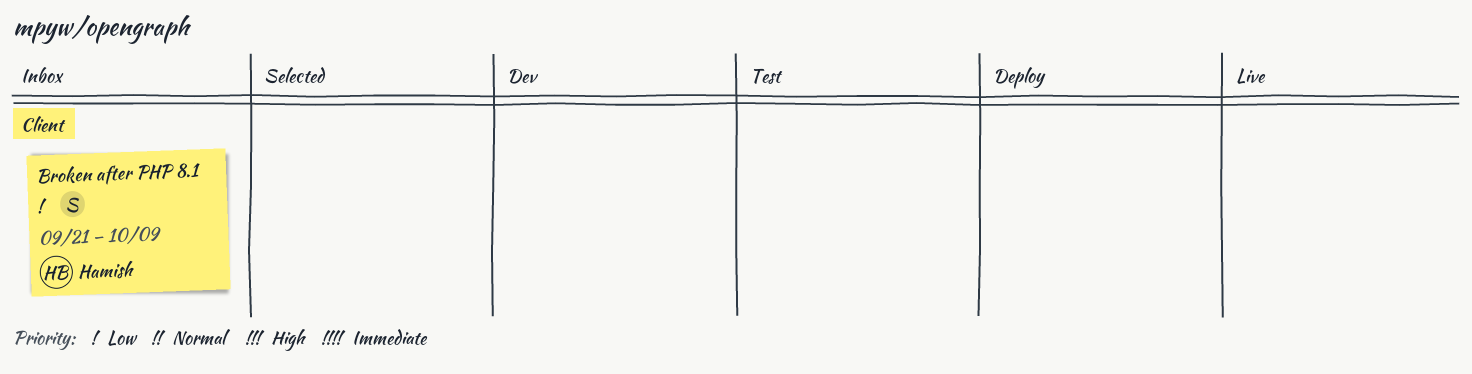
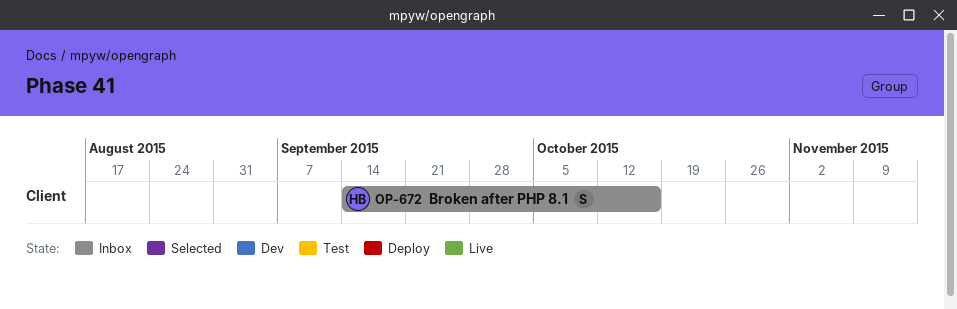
Broken after PHP 8.1, start: Sep 21 -> Sep 14
Broken after PHP 8.1, due: Oct 9 -> Oct 16

